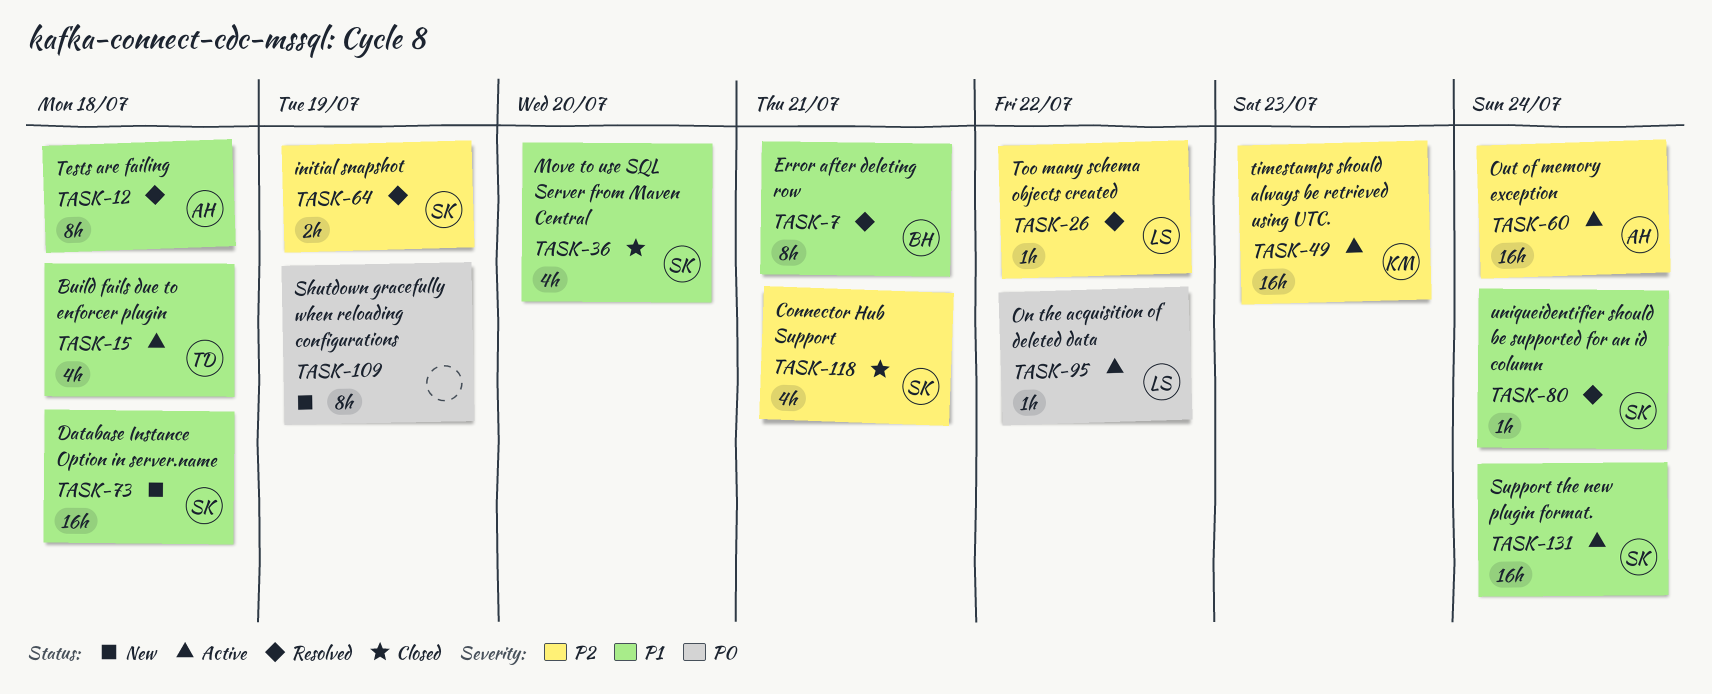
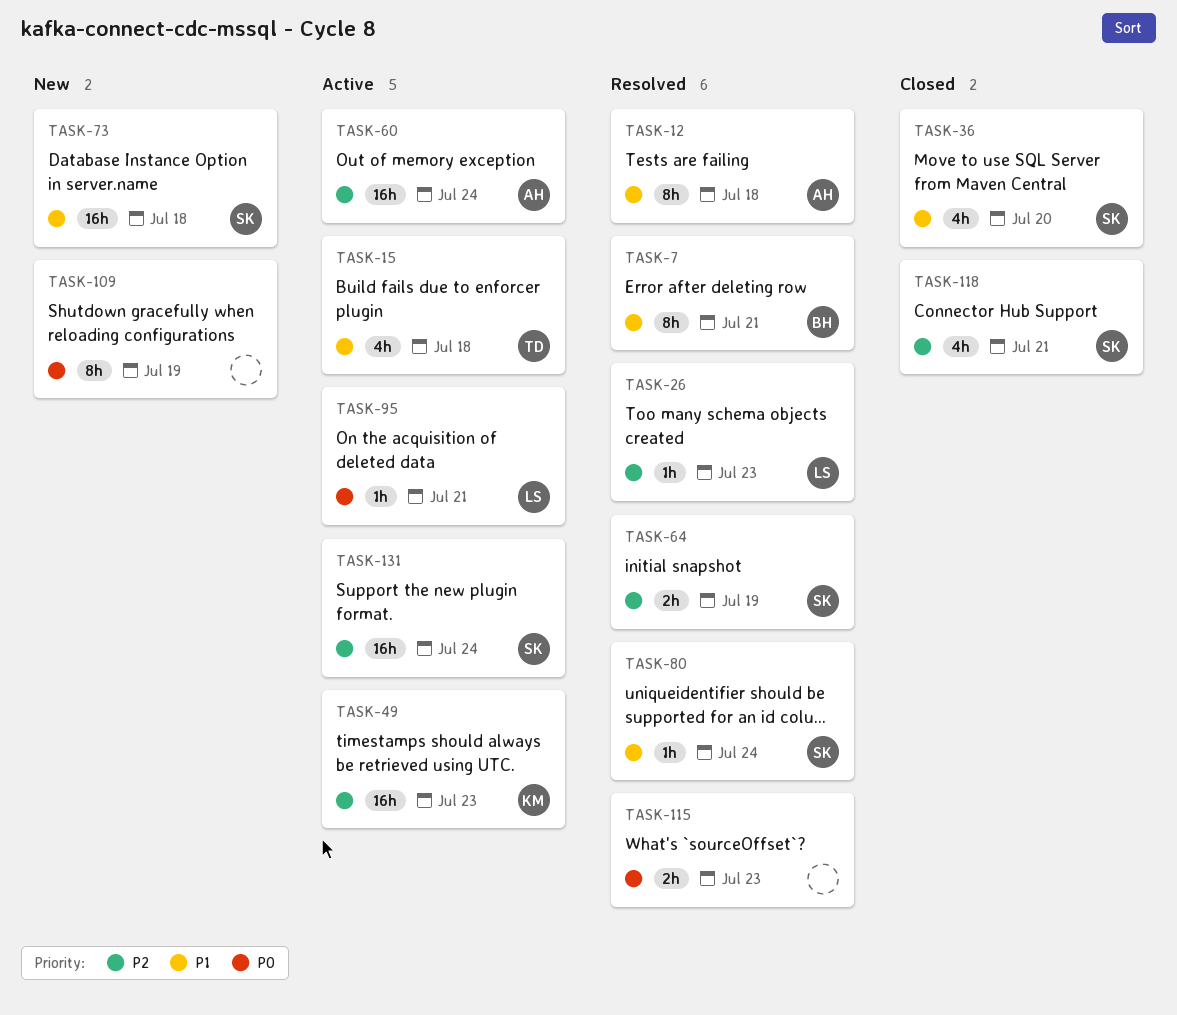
TASK-26, due: Jul 22 -> Jul 23
TASK-95, due: Jul 22 -> Jul 21
TASK-115: none -> present
TASK-131, priority: P1 -> P2

